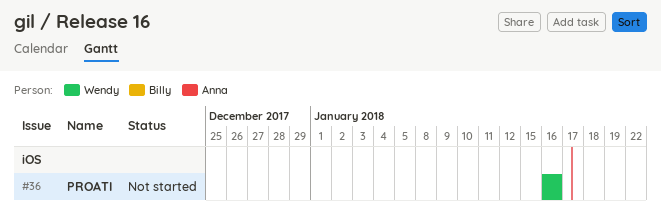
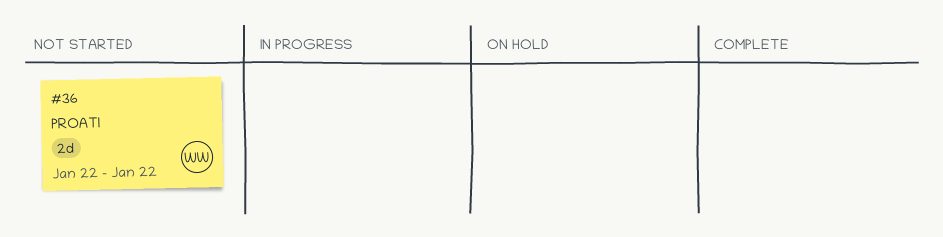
#36, start: Jan 16 -> Jan 22
#36, due: Jan 16 -> Jan 22

